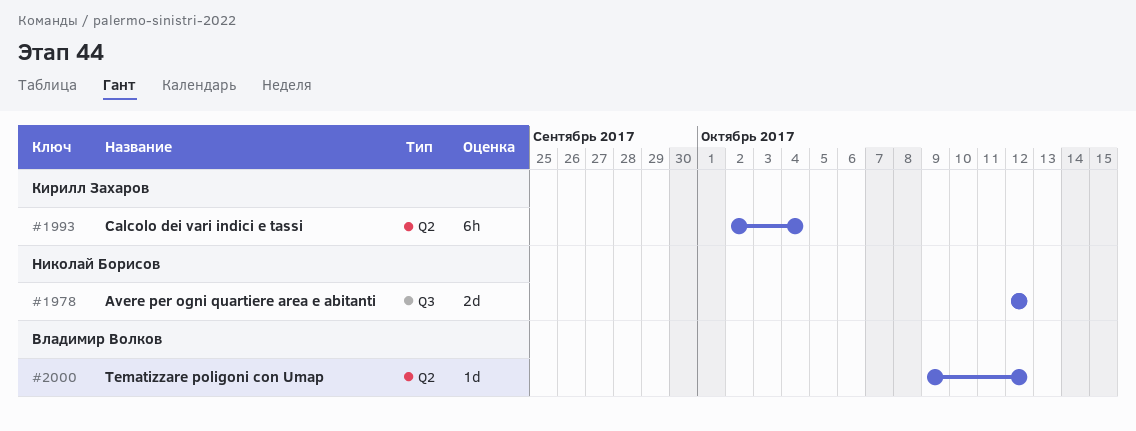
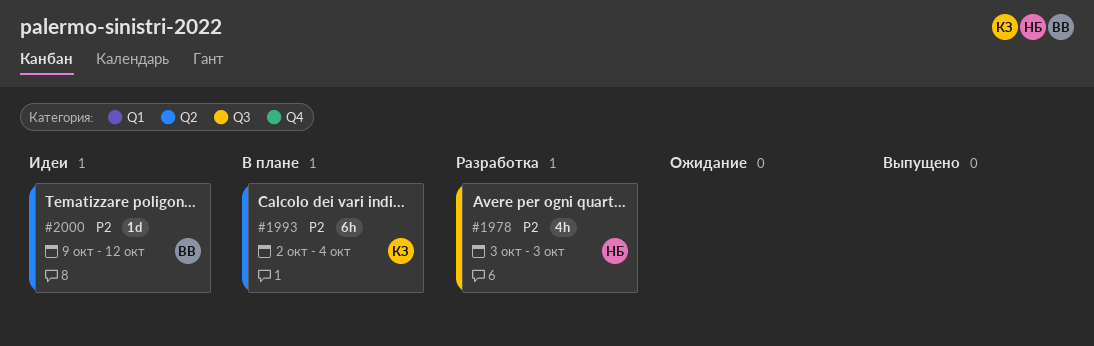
#1978, estimate: 2d -> 4h
#1978, start: Oct 12 -> Oct 3
#1978, due: Oct 12 -> Oct 3

